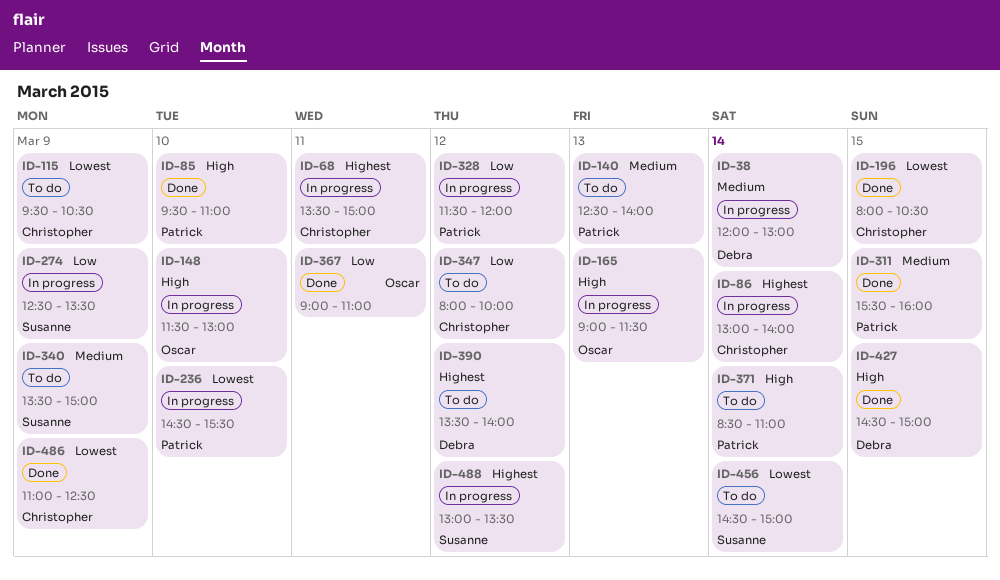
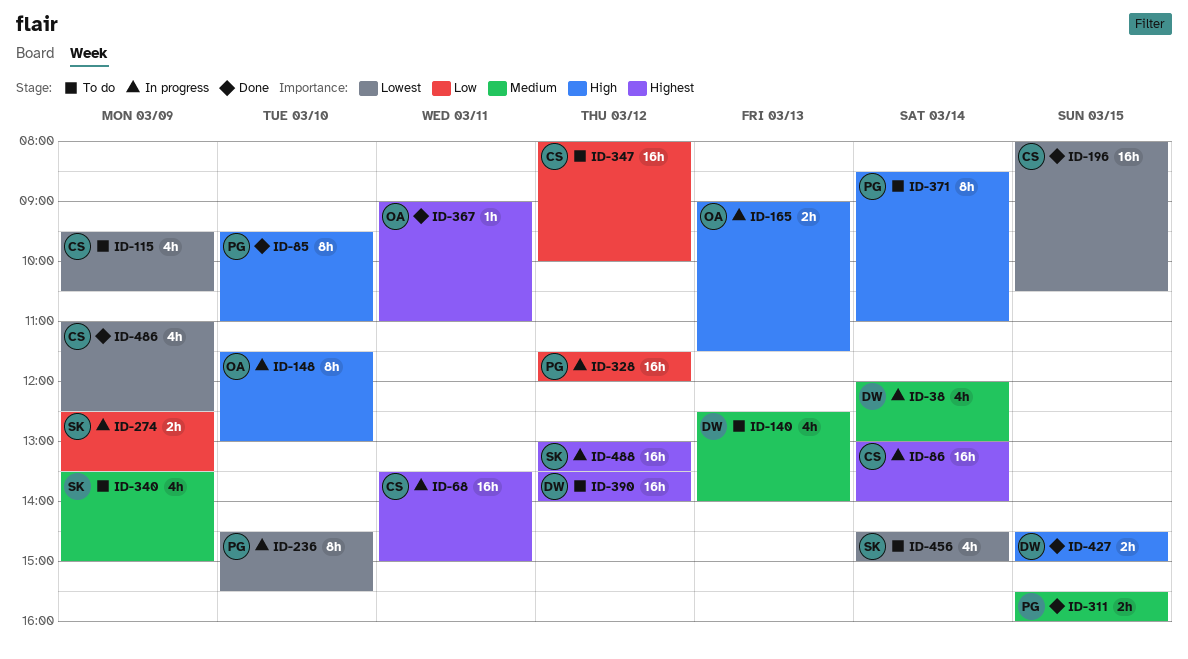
ID-140, owner: Patrick -> Debra
ID-367, priority: Low -> Highest

